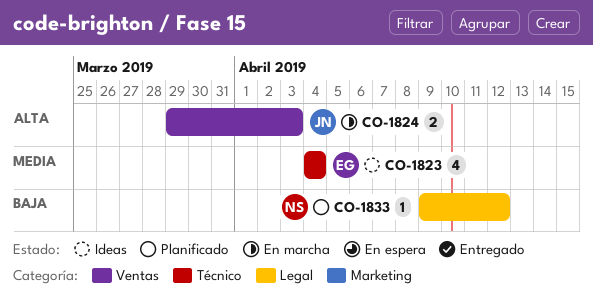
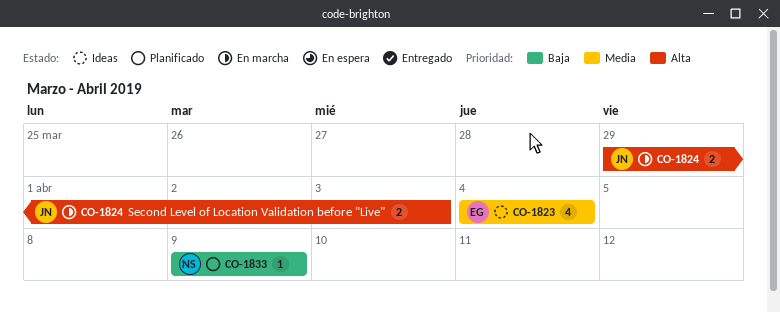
CO-1833, due: Apr 12 -> Apr 9

